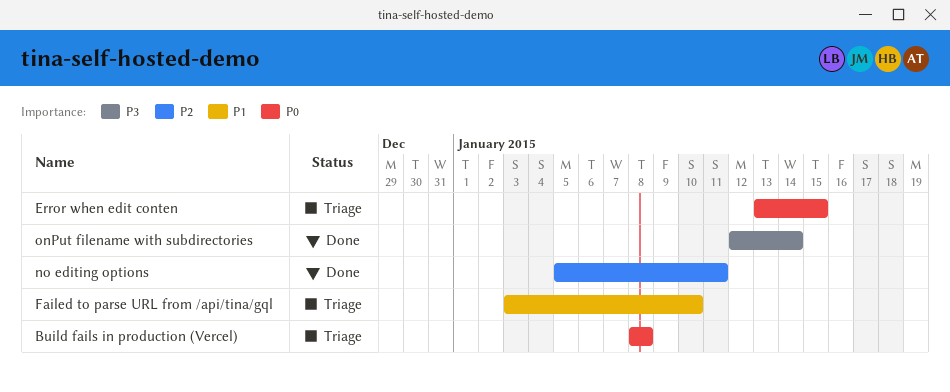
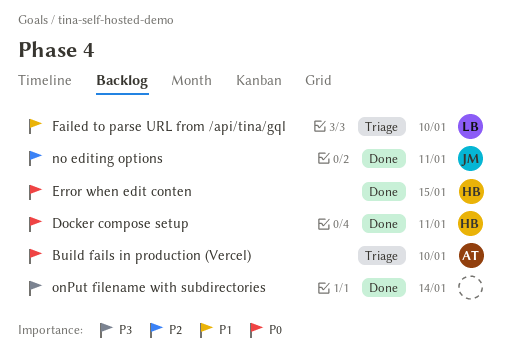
Build fails in production (Vercel), due: Jan 8 -> Jan 10
Docker compose setup: none -> present
Error when edit conten, status: Triage -> Done

